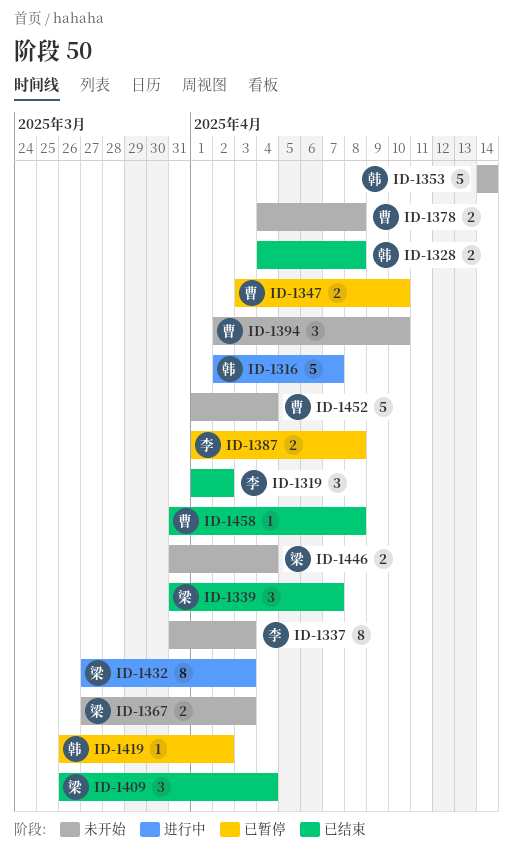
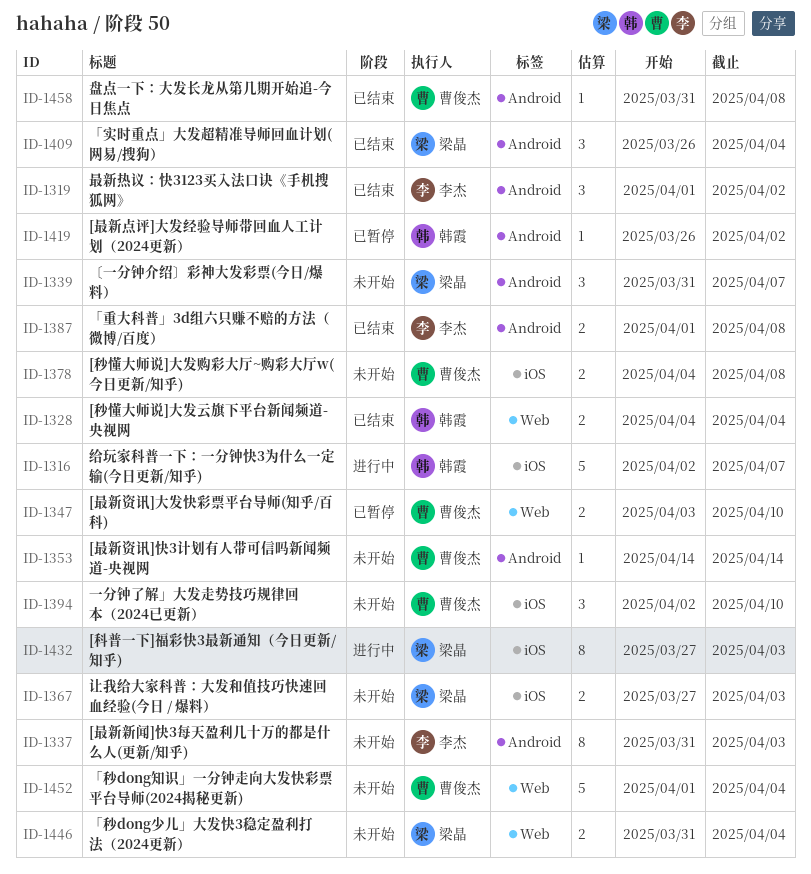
ID-1328, due: Apr 8 -> Apr 4
ID-1339, status: 已结束 -> 未开始
ID-1353, owner: 韩霞 -> 曹俊杰
ID-1353, estimate: 5 -> 1
ID-1387, status: 已暂停 -> 已结束

